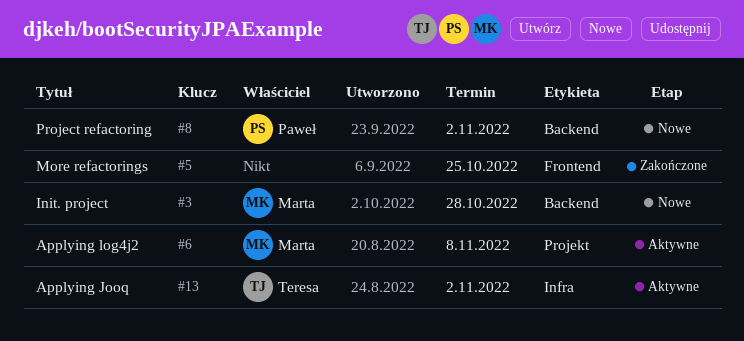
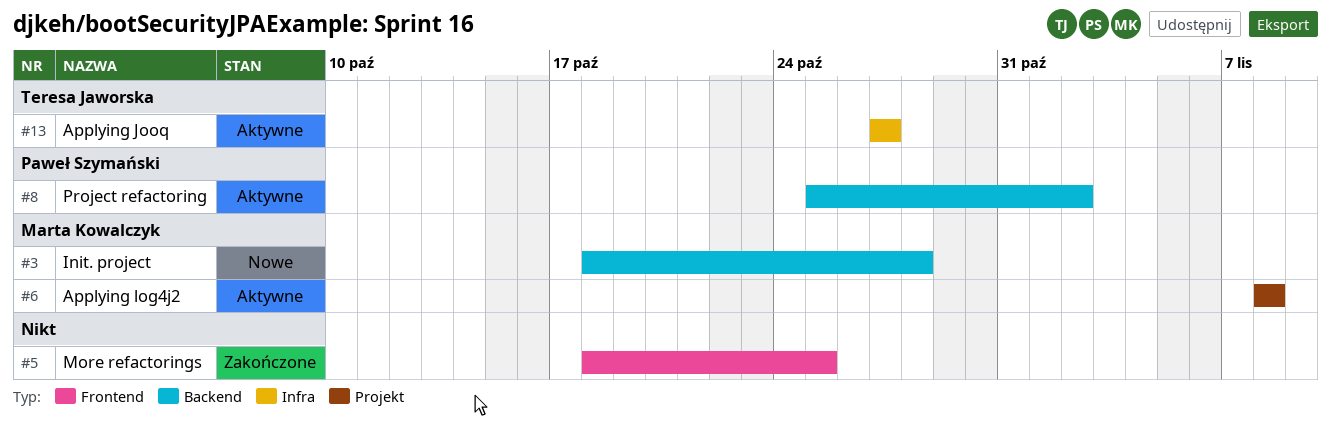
#8, status: Nowe -> Aktywne
#13, due: Nov 2 -> Oct 27

